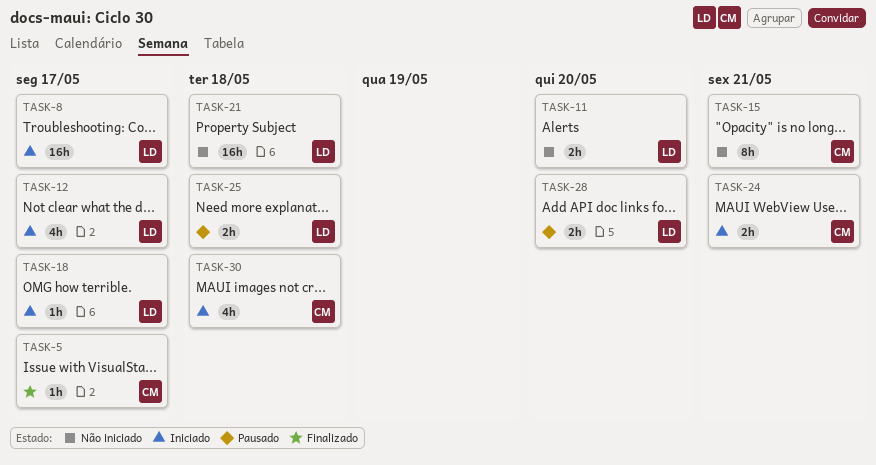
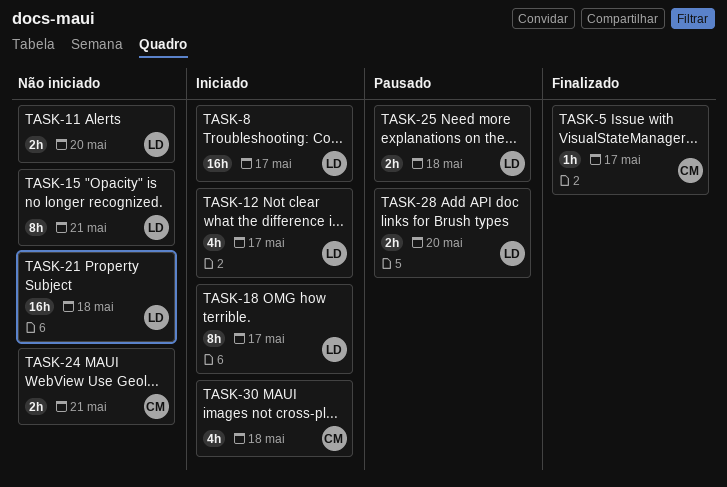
TASK-15, owner: CM -> LD
TASK-18, estimate: 1h -> 8h
TASK-24, status: Iniciado -> Não iniciado

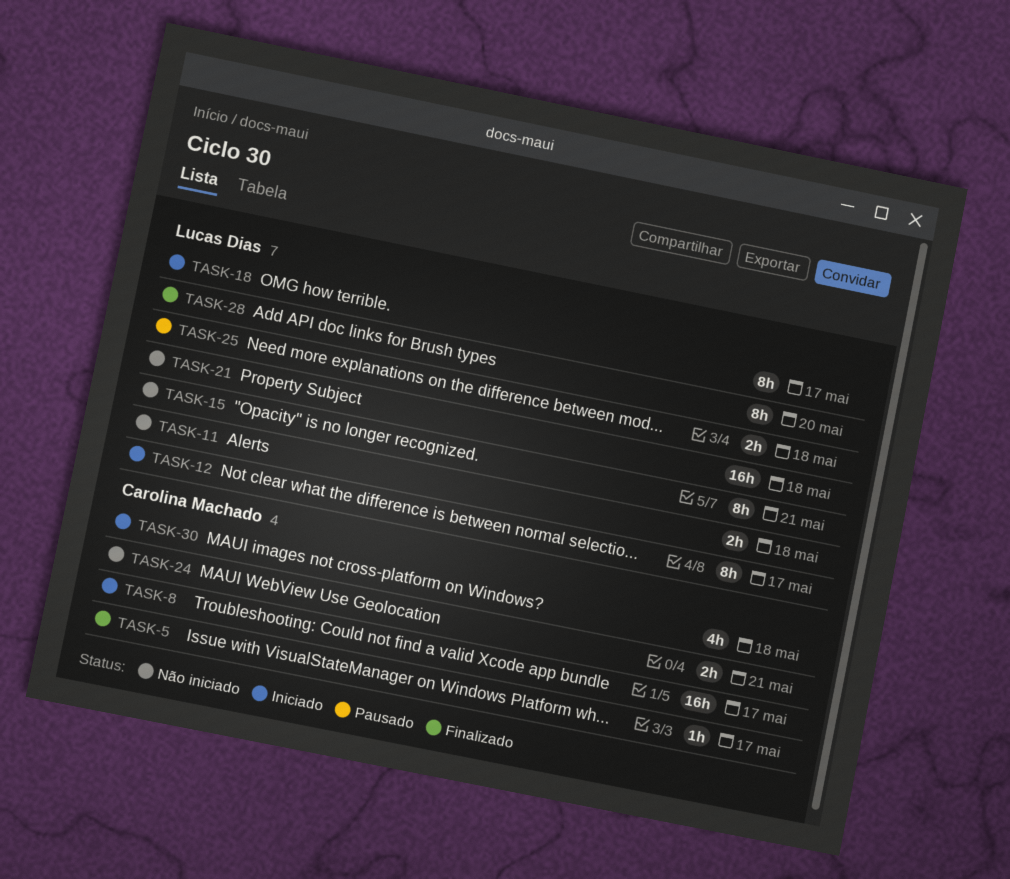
TASK-8, owner: Lucas Dias -> Carolina Machado
TASK-11, due: May 20 -> May 18
TASK-12, estimate: 4h -> 8h
TASK-28, status: Pausado -> Finalizado
TASK-28, estimate: 2h -> 8h

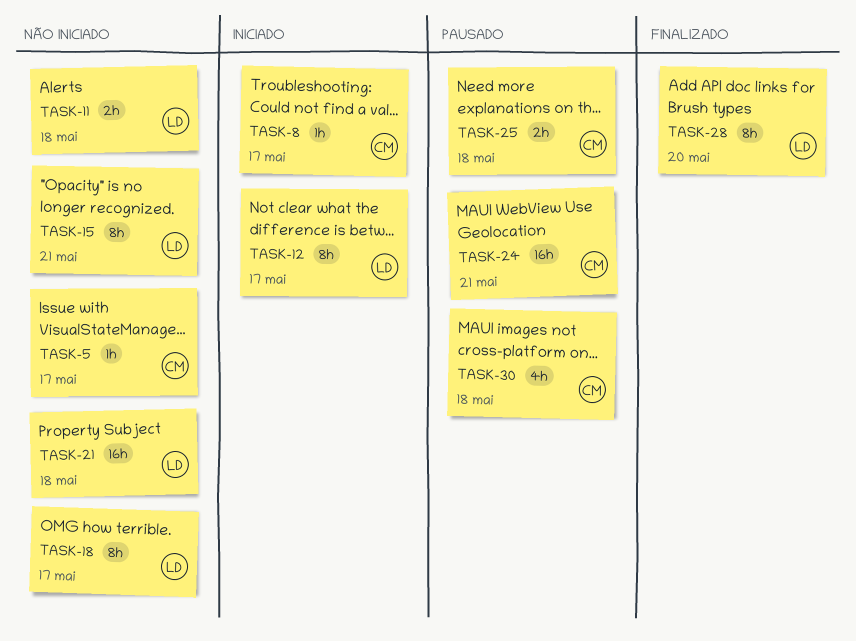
TASK-5, status: Finalizado -> Não iniciado
TASK-8, estimate: 16h -> 1h
TASK-18, status: Iniciado -> Não iniciado
TASK-24, status: Não iniciado -> Pausado
TASK-24, estimate: 2h -> 16h
TASK-25, owner: Lucas Dias -> Carolina Machado
TASK-30, status: Iniciado -> Pausado

